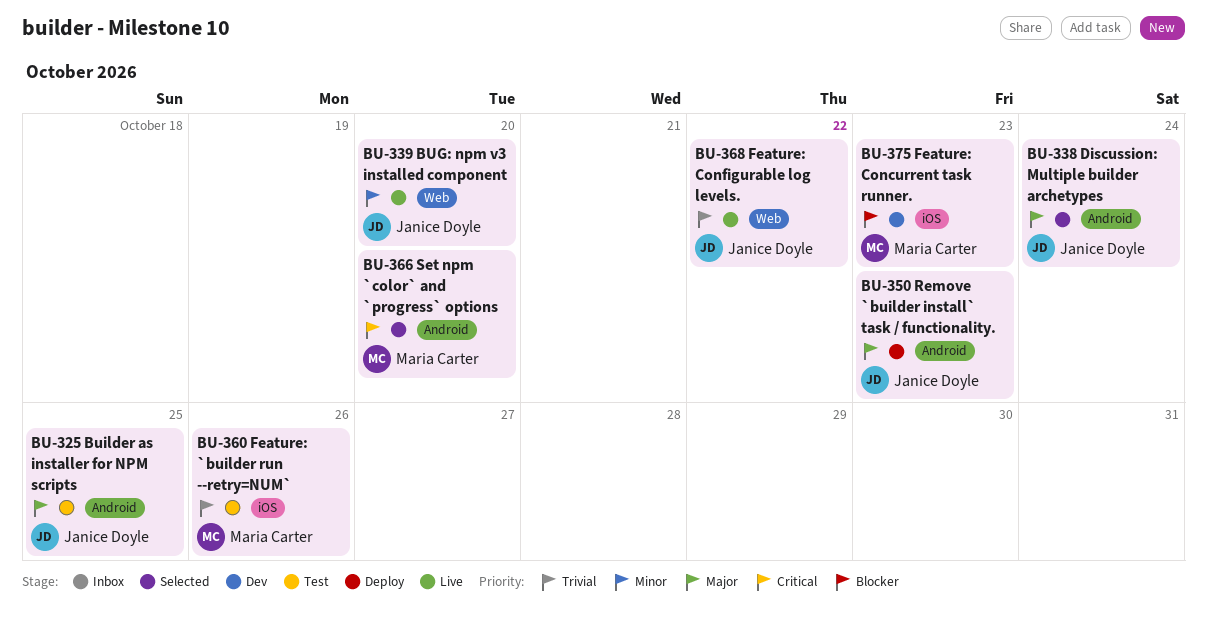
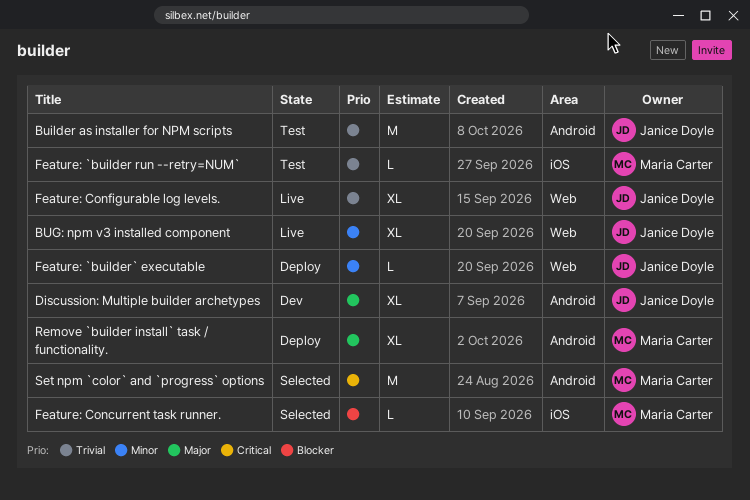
Builder as installer for NPM scripts, priority: Major -> Trivial
Discussion: Multiple builder archetypes, status: Selected -> Dev
Feature: `builder` executable: none -> present
Feature: Concurrent task runner., status: Dev -> Selected
Remove `builder install` task / functionality., owner: Janice Doyle -> Maria Carter

